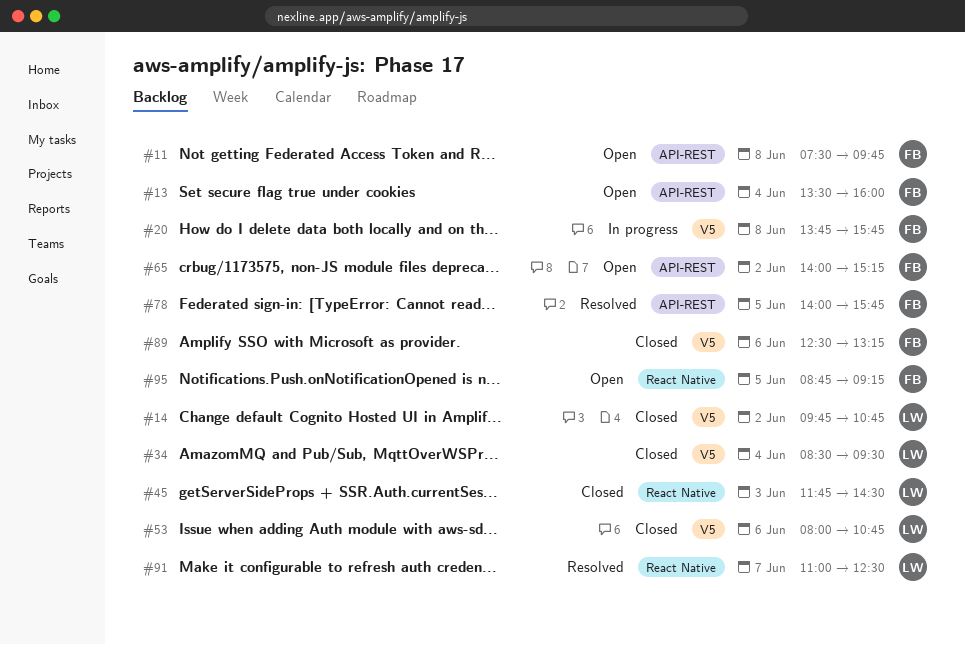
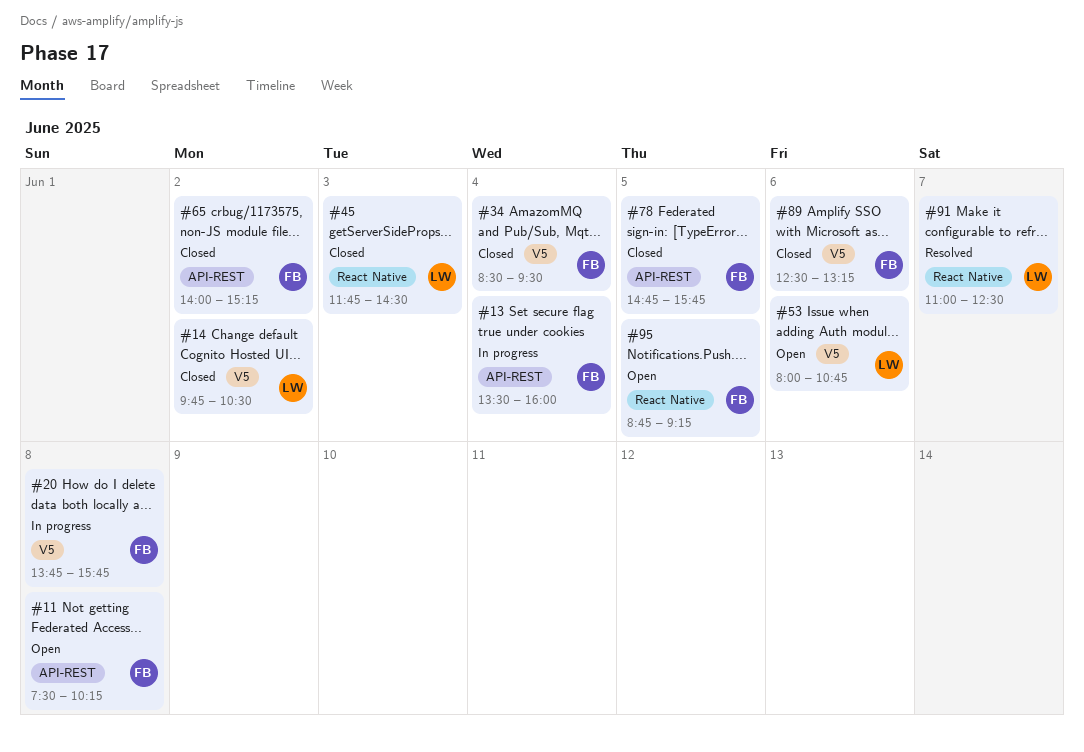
#11, ends: 09:45 -> 10:15
#13, status: Open -> In progress
#14, ends: 10:45 -> 10:30
#34, owner: LW -> FB
#53, status: Closed -> Open
#65, status: Open -> Closed
#78, status: Resolved -> Closed
#78, begins: 14:00 -> 14:45

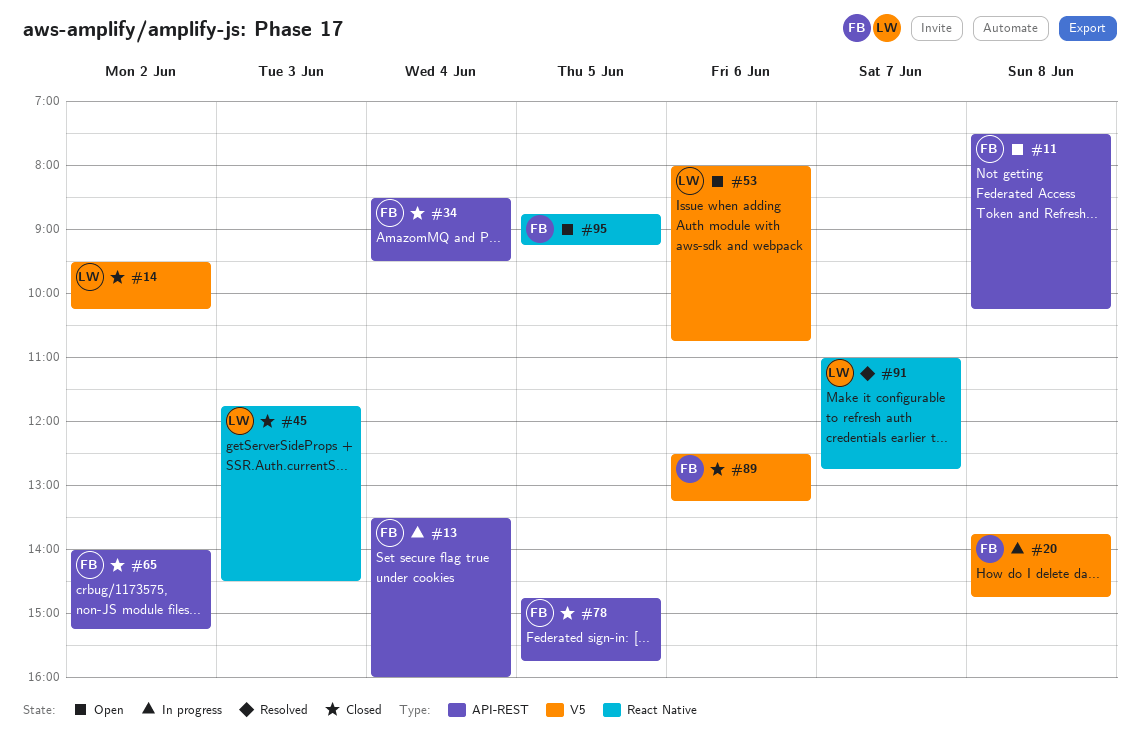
#14, begins: 09:45 -> 09:30
#14, ends: 10:30 -> 10:15
#20, ends: 15:45 -> 14:45
#34, label: V5 -> API-REST
#91, ends: 12:30 -> 12:45

